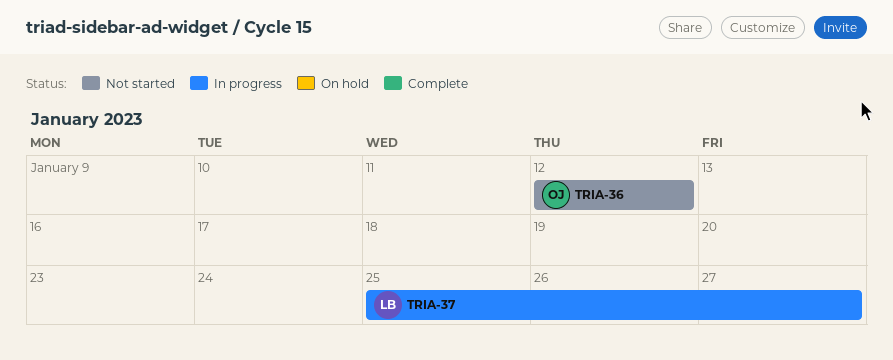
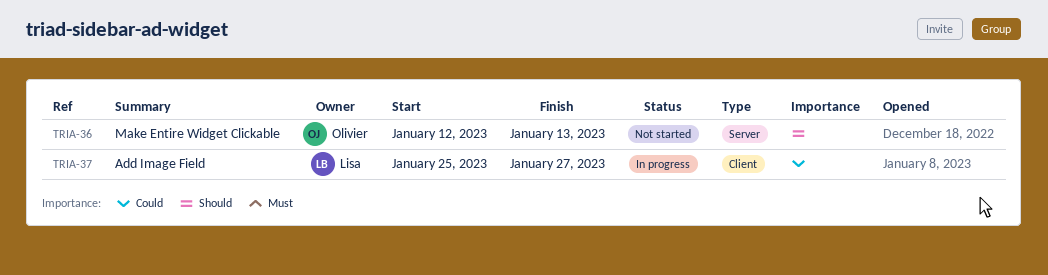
TRIA-36, due: Jan 12 -> Jan 13

